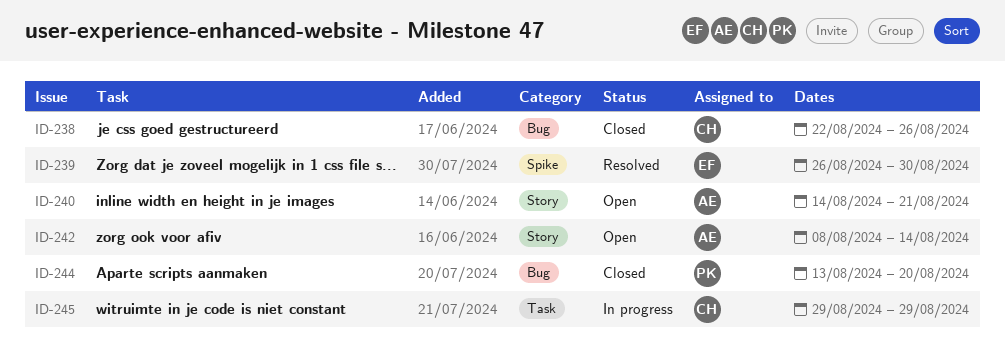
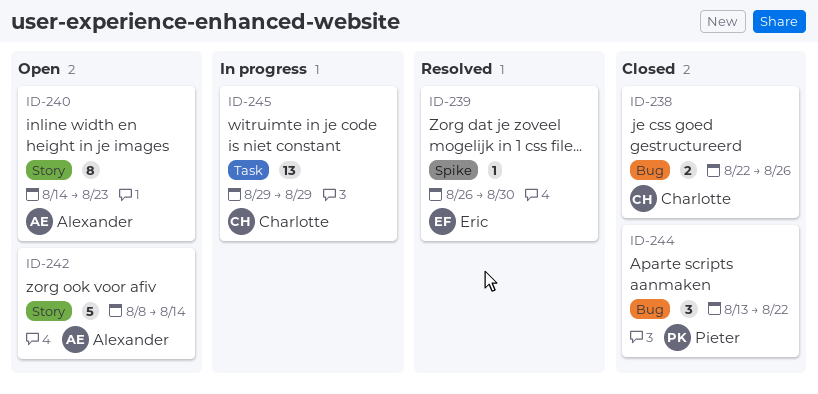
ID-240, due: Aug 21 -> Aug 23
ID-244, due: Aug 20 -> Aug 22

